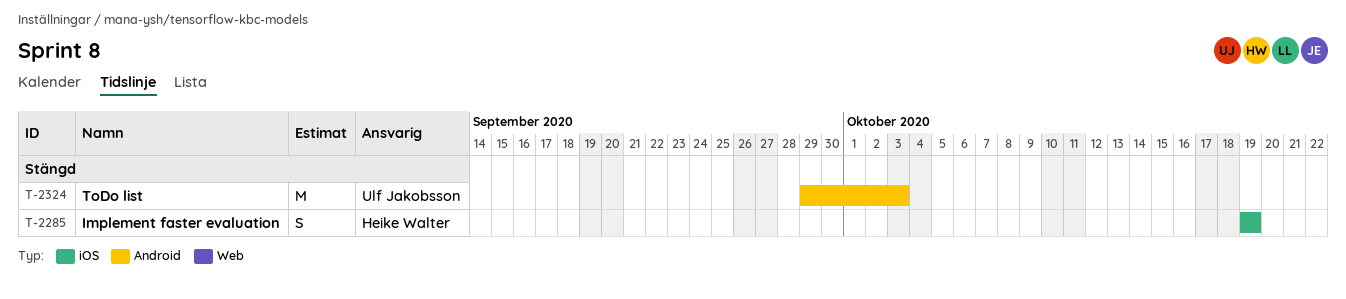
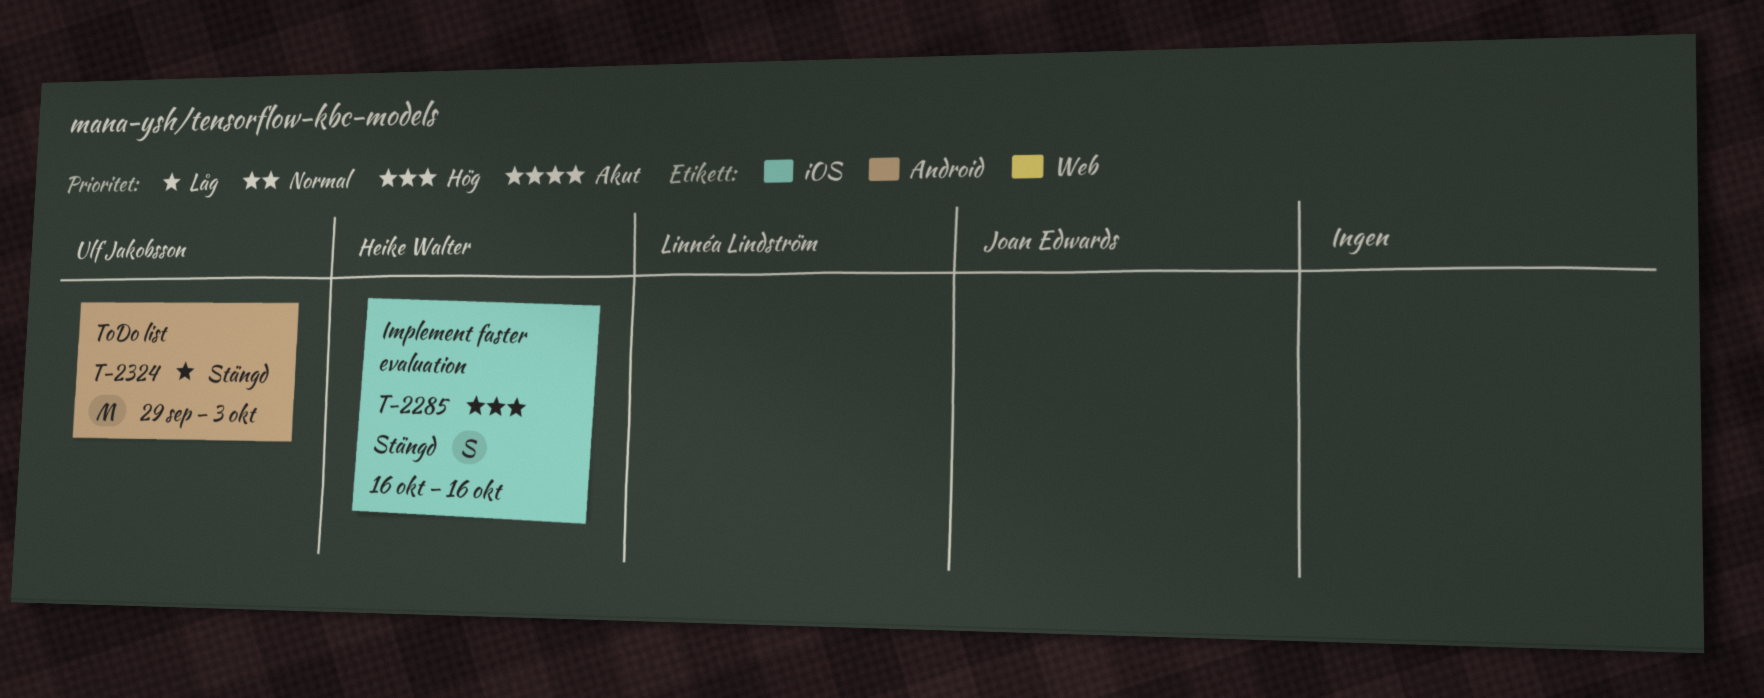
T-2285, start: Oct 19 -> Oct 16
T-2285, due: Oct 19 -> Oct 16

